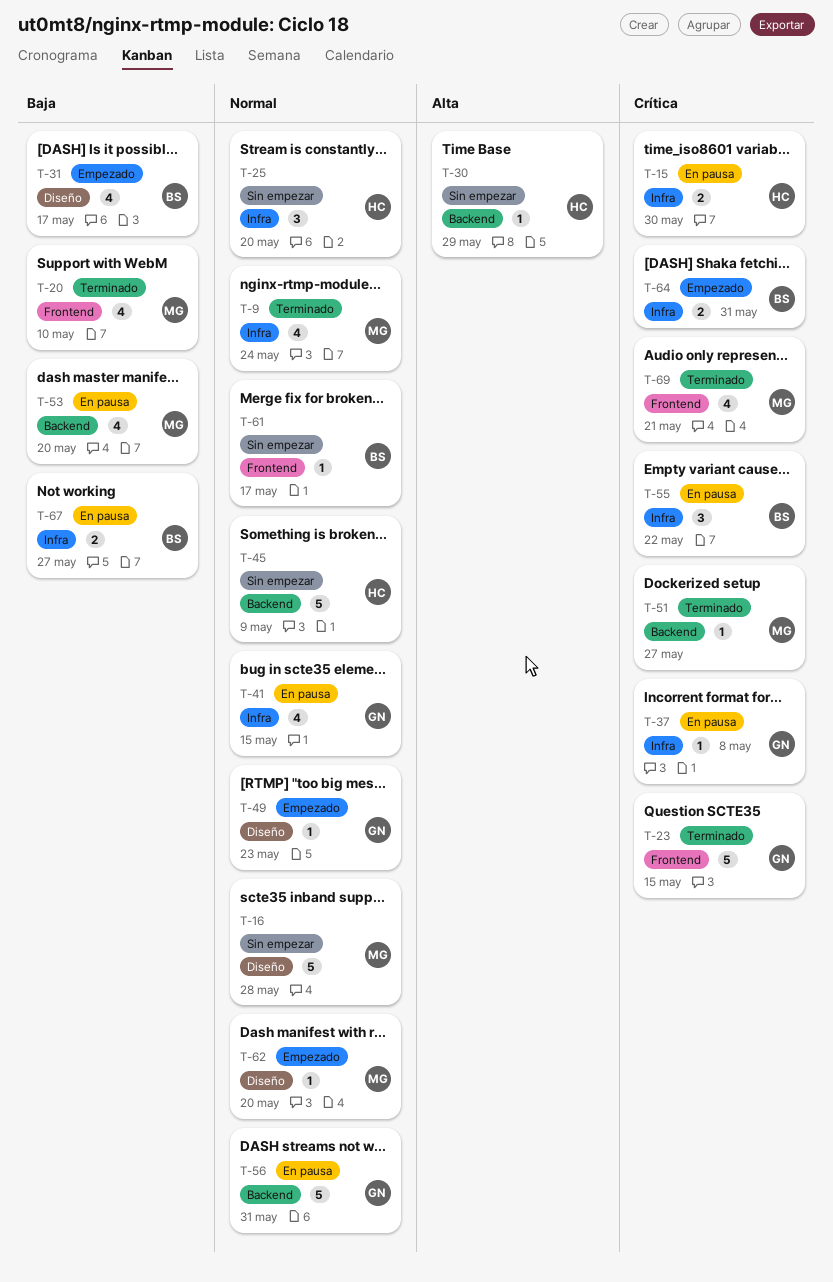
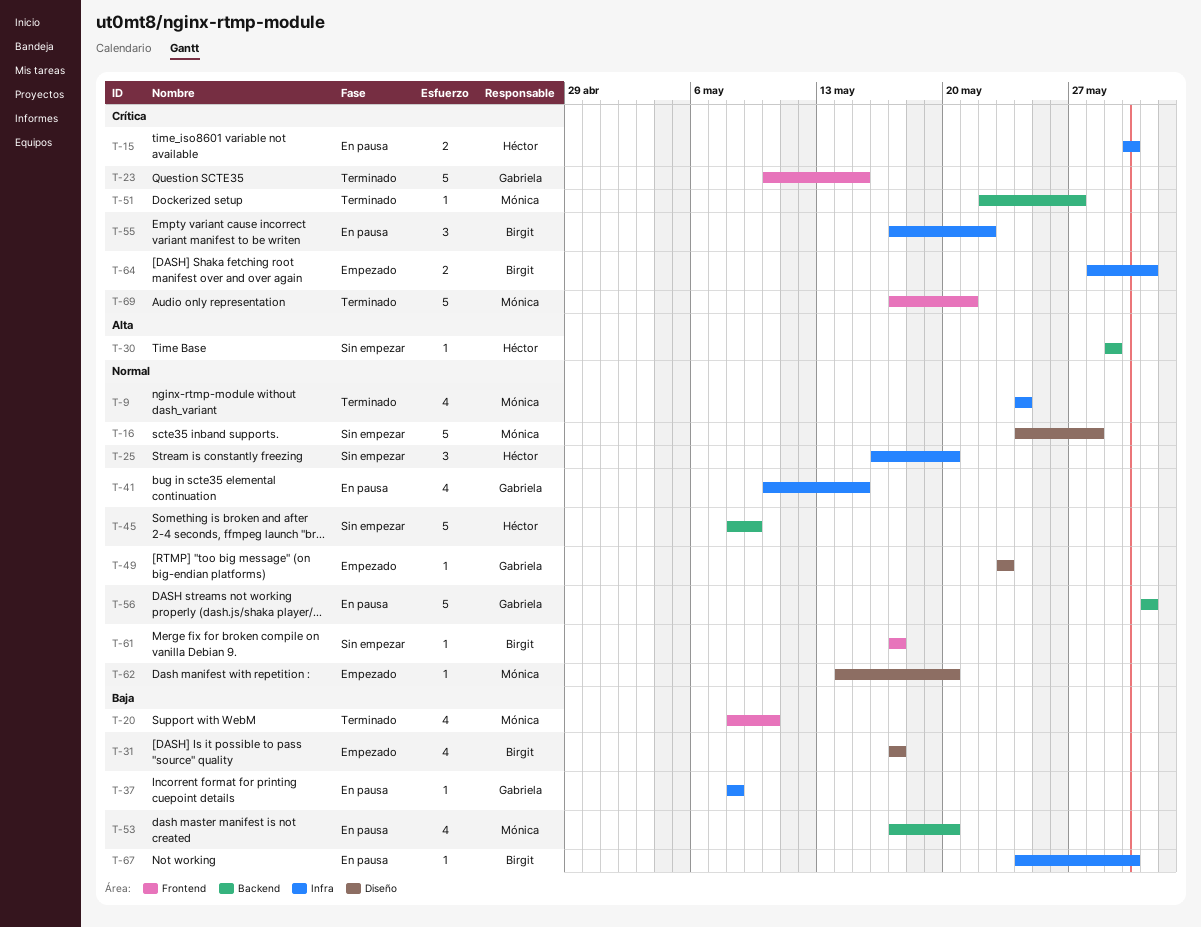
T-37, priority: Crítica -> Baja
T-67, estimate: 2 -> 1
T-67, due: May 27 -> May 30
T-69, estimate: 4 -> 5

